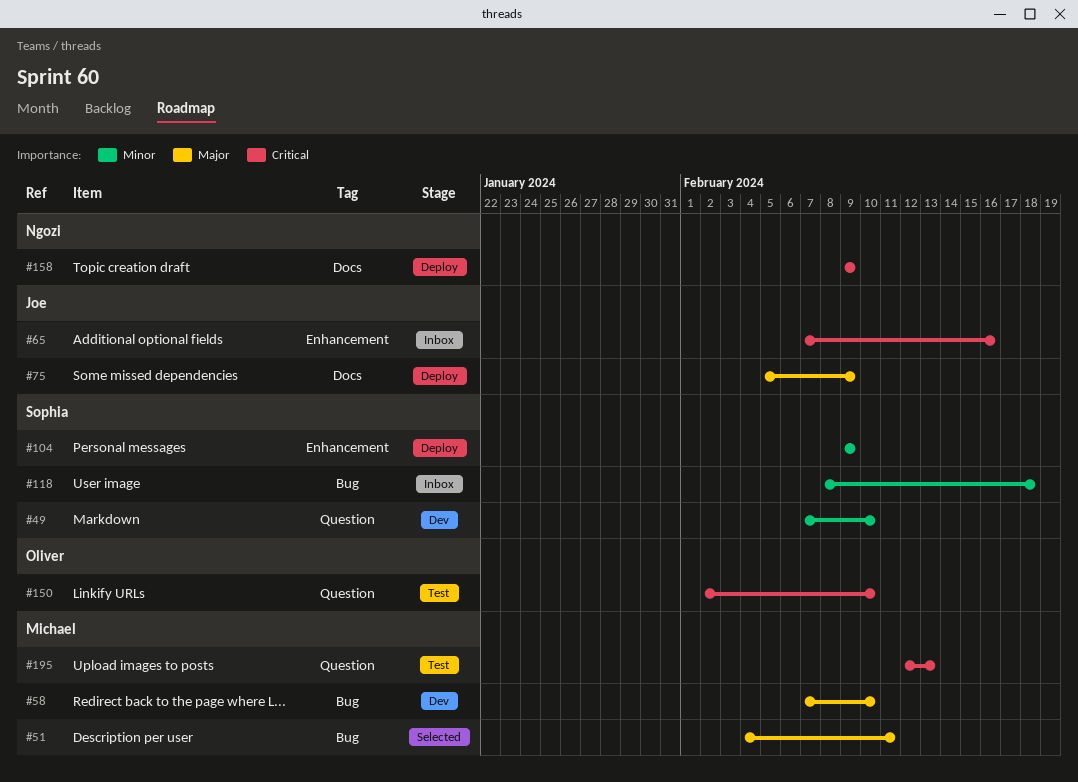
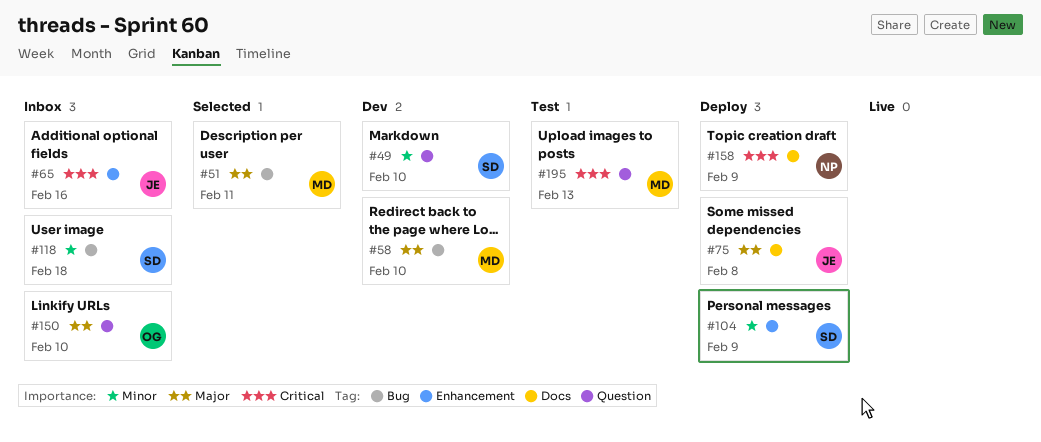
#75, due: Feb 9 -> Feb 8
#150, status: Test -> Inbox
#150, priority: Critical -> Major

